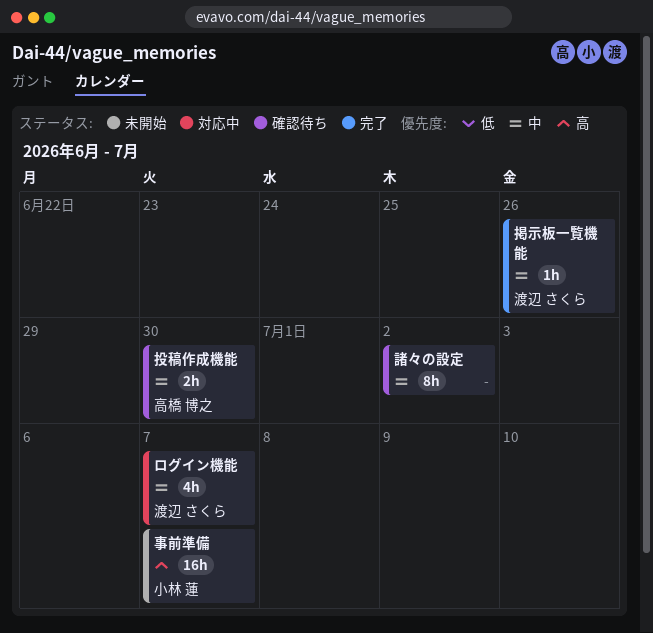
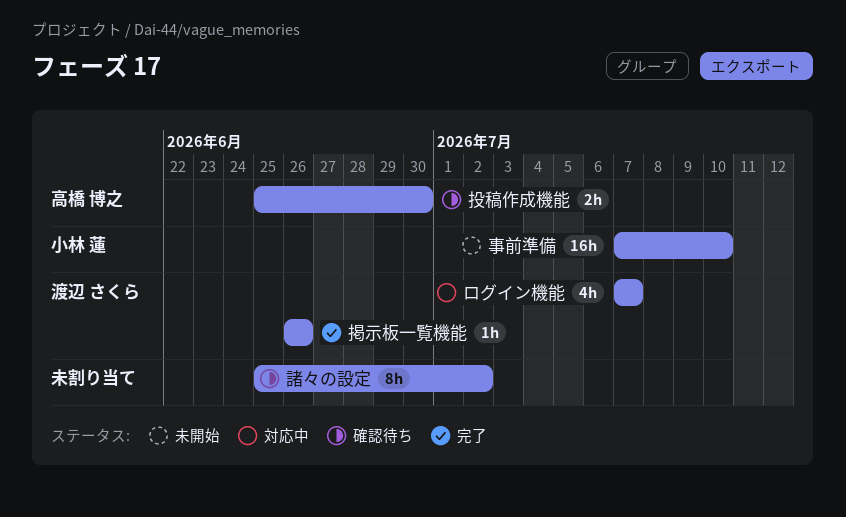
事前準備, due: Jul 7 -> Jul 10

